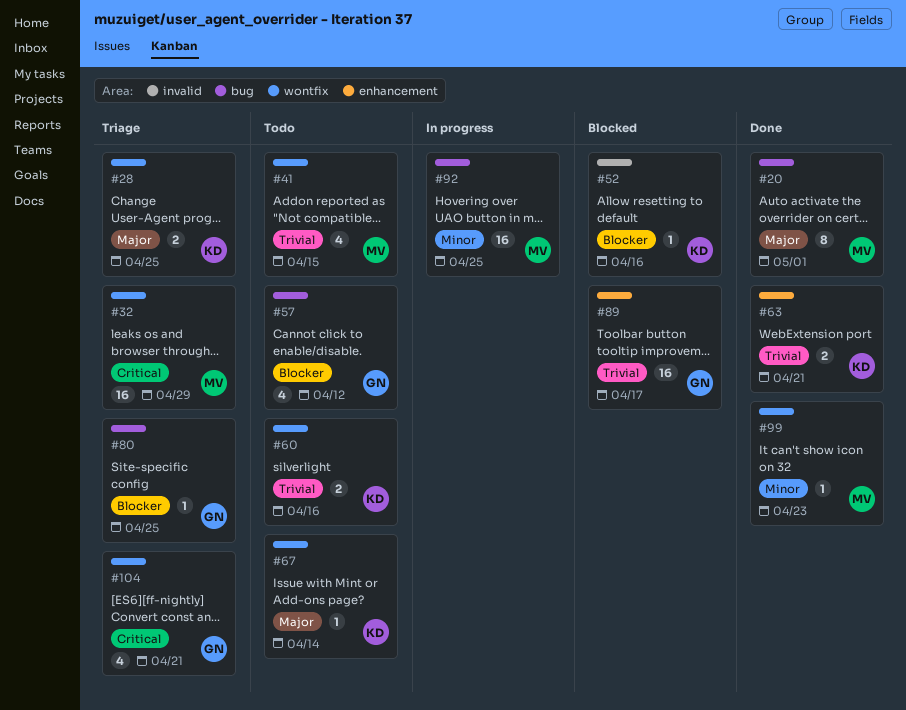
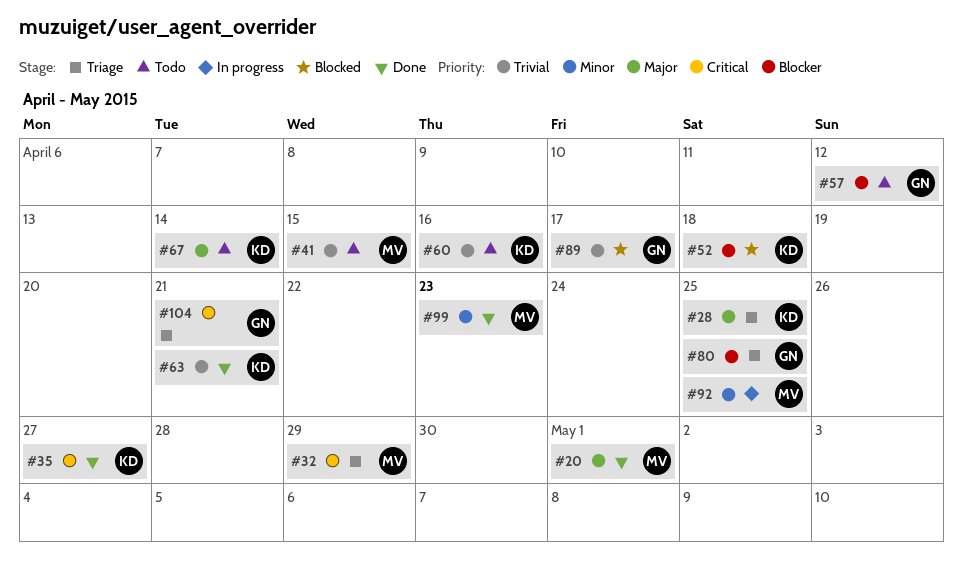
#35: none -> present
#52, due: Apr 16 -> Apr 18

